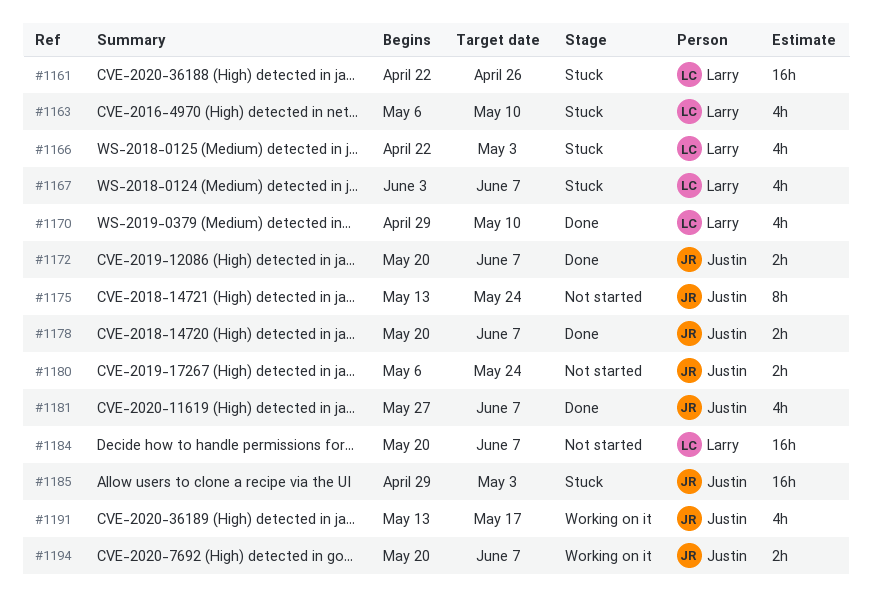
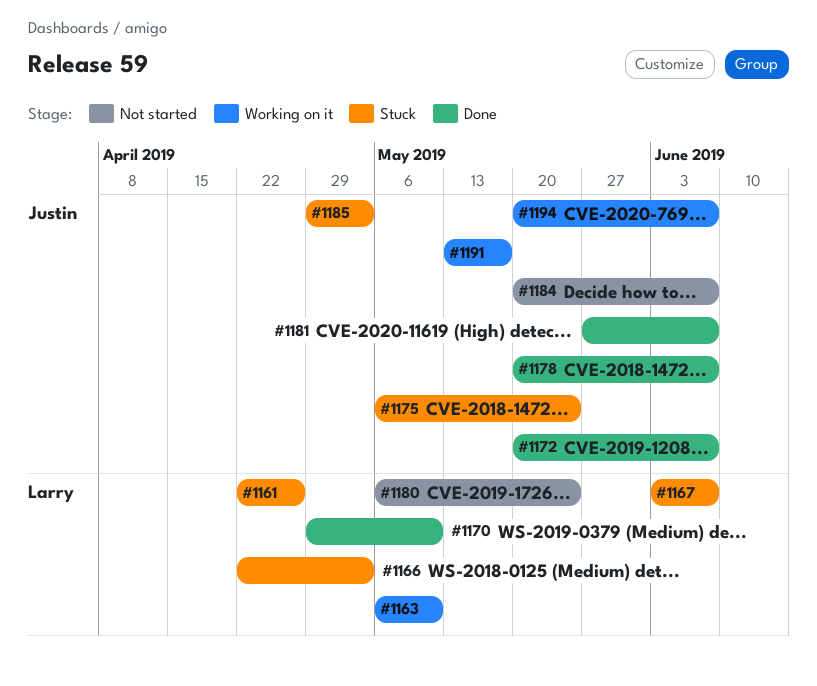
#1163, status: Stuck -> Working on it
#1175, status: Not started -> Stuck
#1175, start: May 13 -> May 6
#1180, owner: Justin -> Larry
#1184, owner: Larry -> Justin

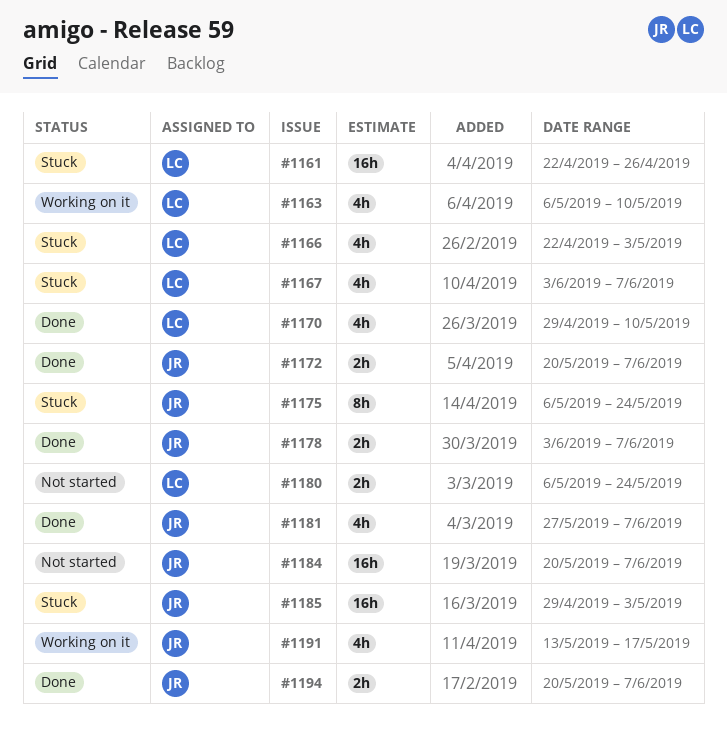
#1178, start: May 20 -> Jun 3
#1194, status: Working on it -> Done

